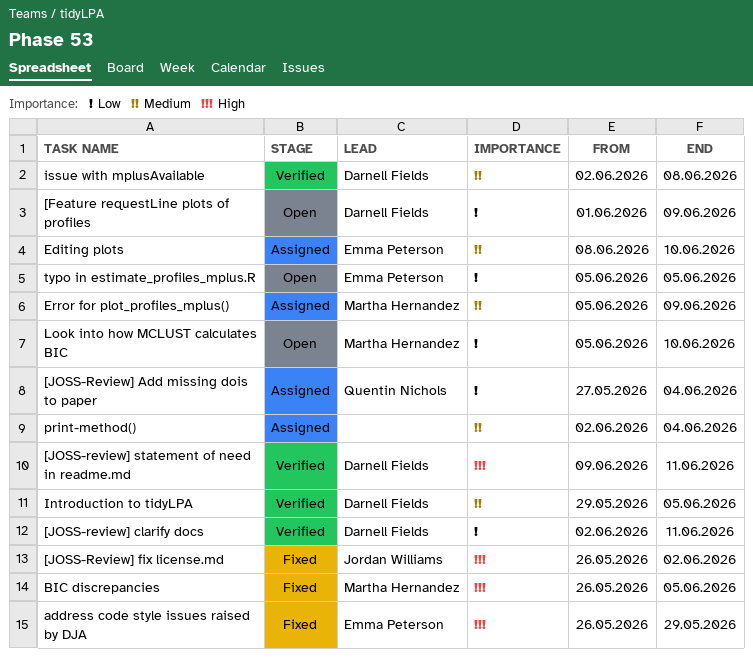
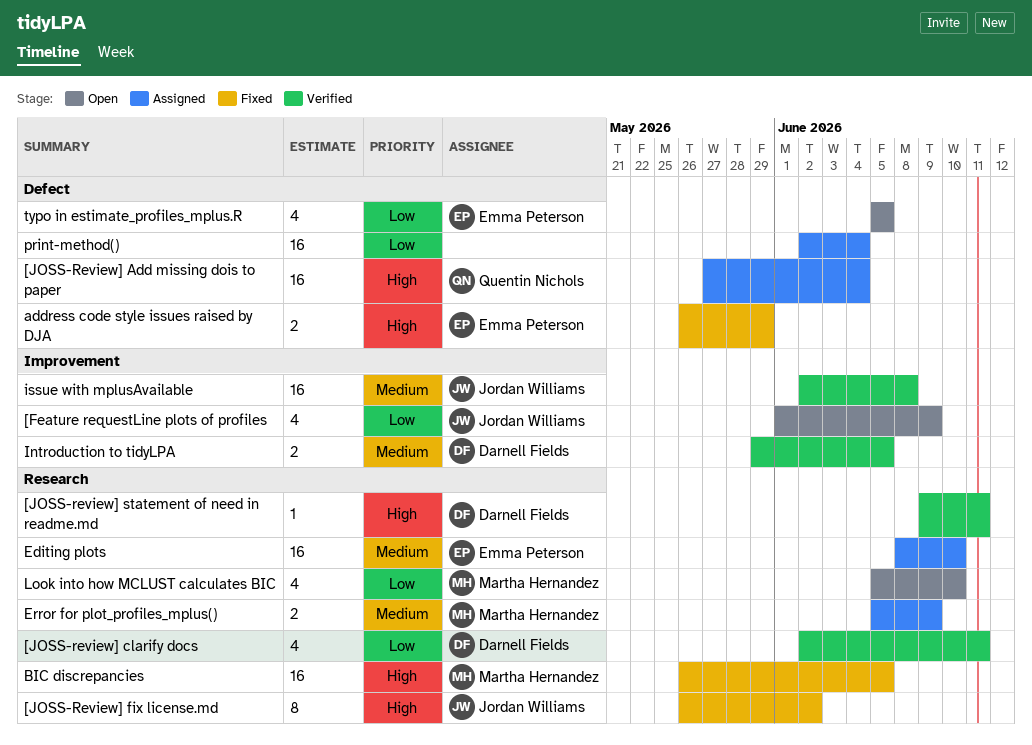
[Feature requestLine plots of profiles, owner: Darnell Fields -> Jordan Williams
[JOSS-Review] Add missing dois to paper, priority: Low -> High
issue with mplusAvailable, owner: Darnell Fields -> Jordan Williams
print-method(), priority: Medium -> Low

